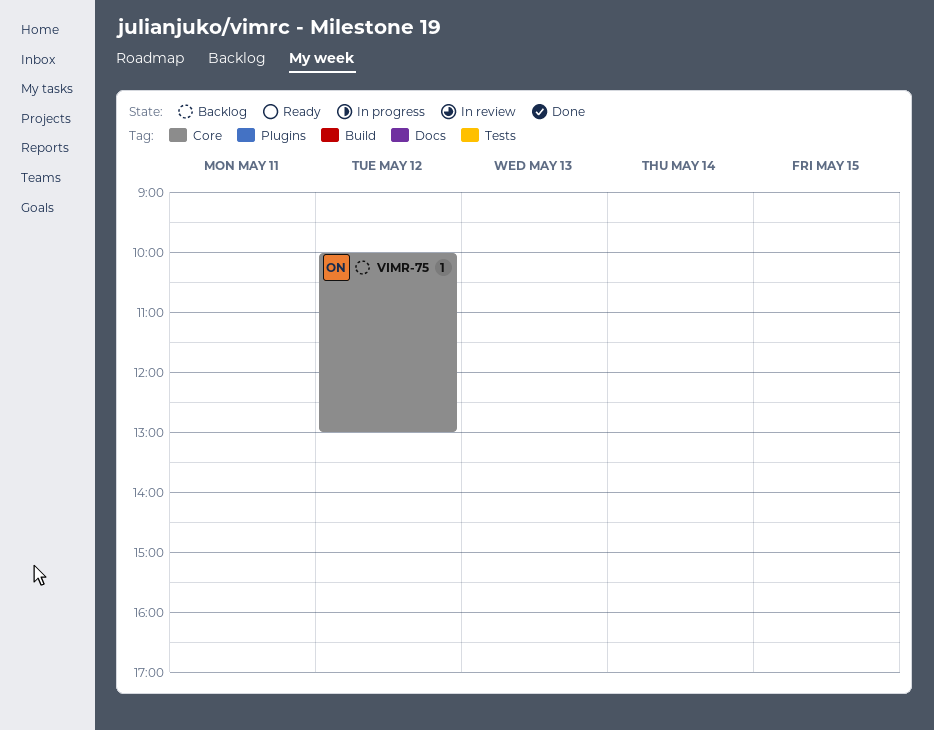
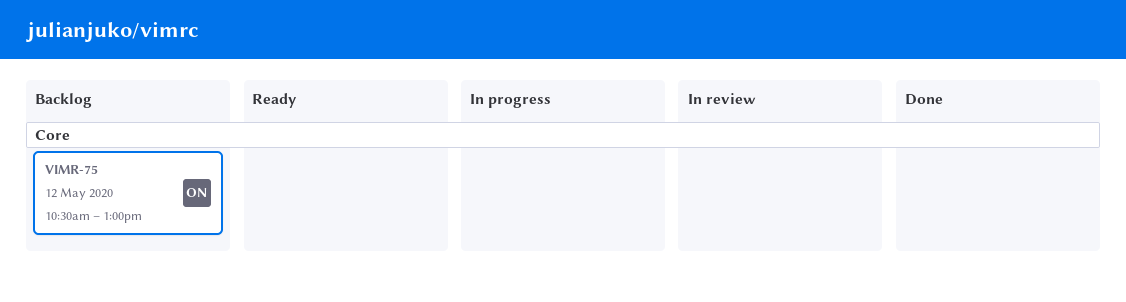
VIMR-75, begins: 10:00 -> 10:30

